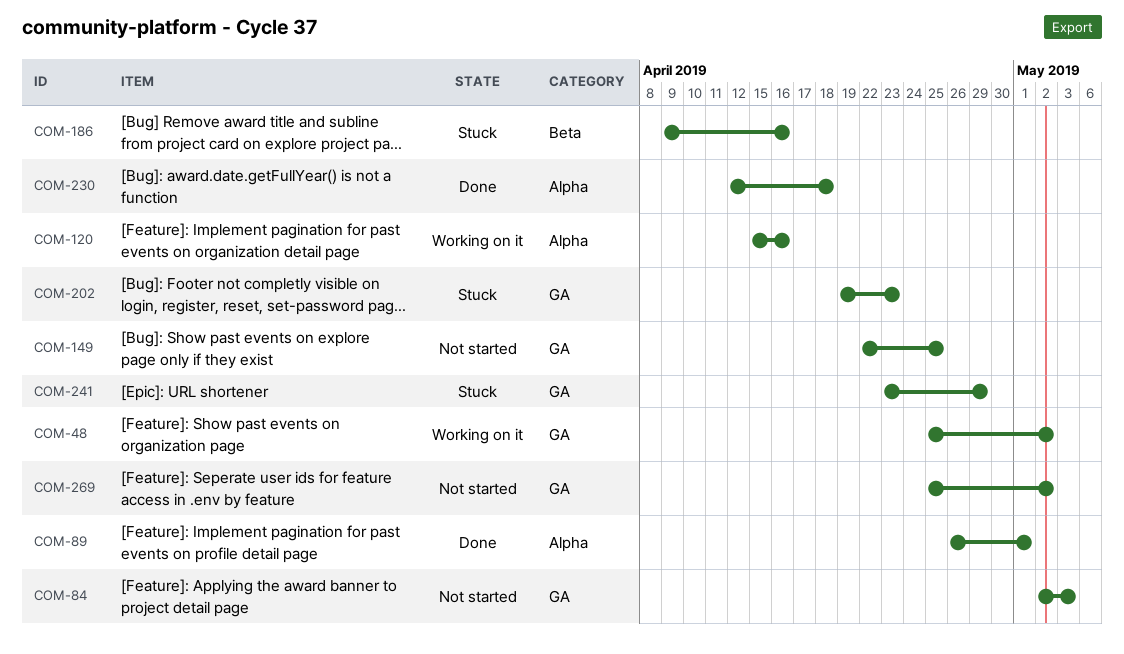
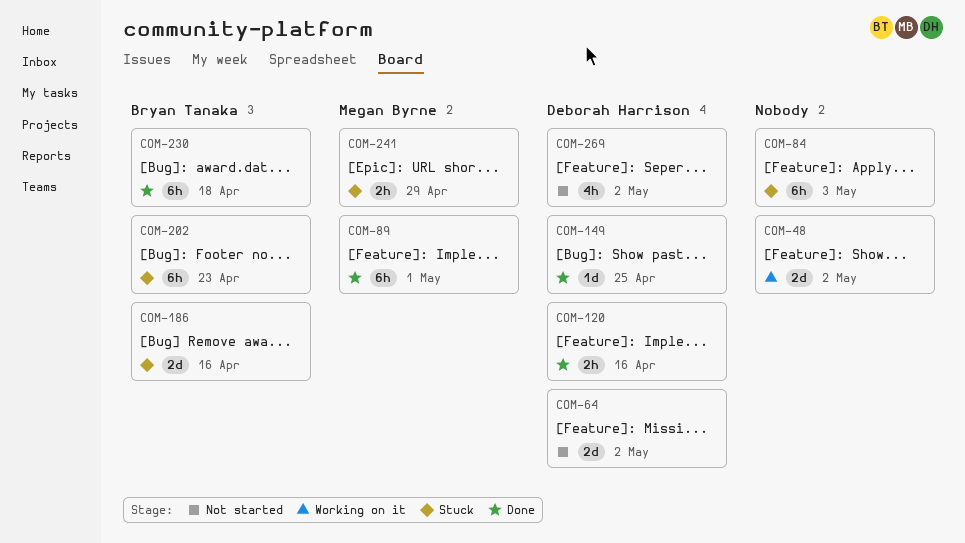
COM-64: none -> present
COM-84, status: Not started -> Stuck
COM-120, status: Working on it -> Done
COM-149, status: Not started -> Done

